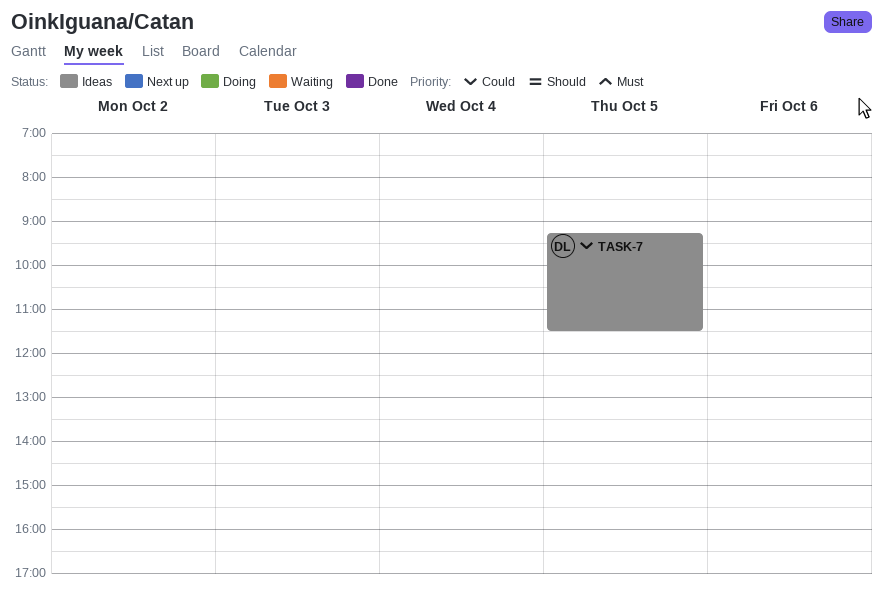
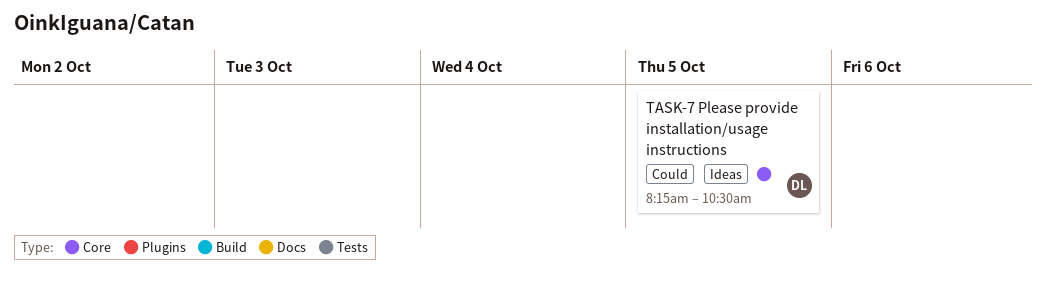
TASK-7, begins: 09:15 -> 08:15
TASK-7, ends: 11:30 -> 10:30

